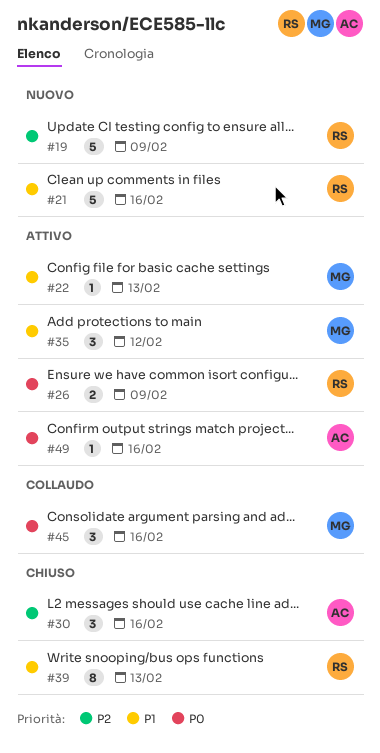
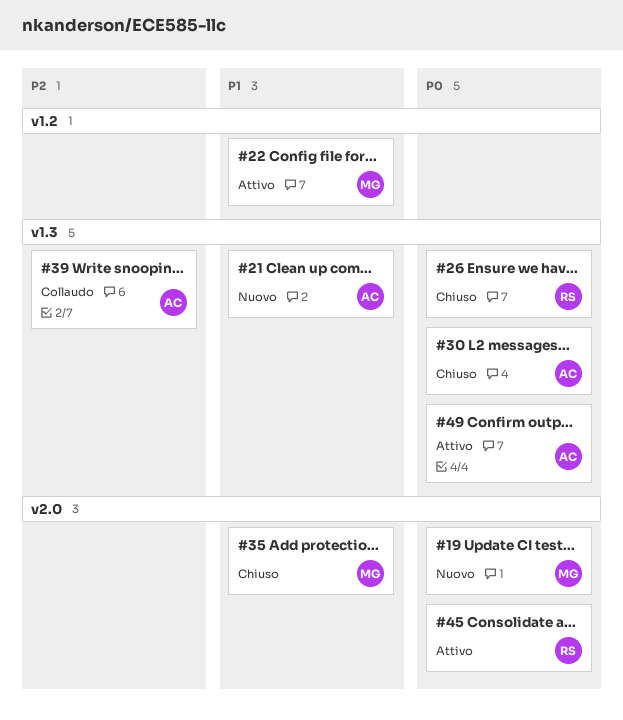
#19, owner: RS -> MG
#19, priority: P2 -> P0
#21, owner: RS -> AC
#26, status: Attivo -> Chiuso
#30, priority: P2 -> P0
#35, status: Attivo -> Chiuso
#39, status: Chiuso -> Collaudo
#39, owner: RS -> AC
#39, priority: P1 -> P2
#45, status: Collaudo -> Attivo
#45, owner: MG -> RS

